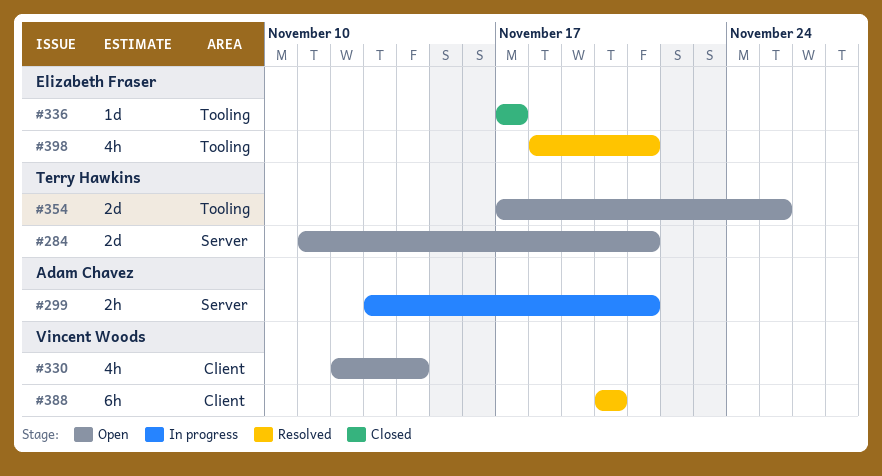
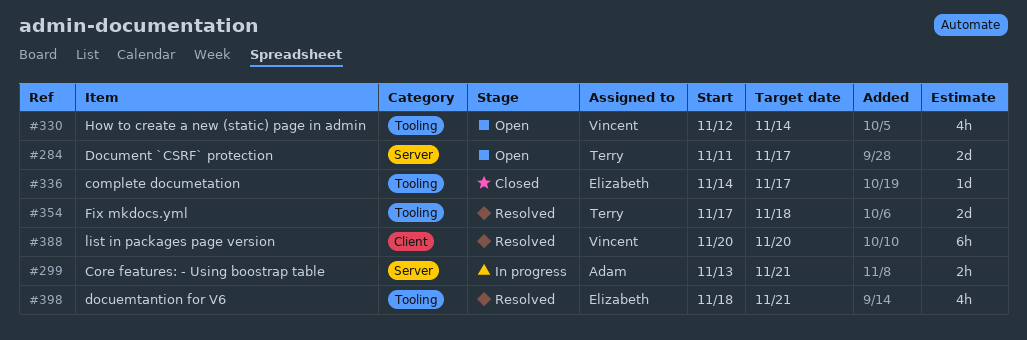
#284, due: Nov 21 -> Nov 17
#330, label: Client -> Tooling
#336, start: Nov 17 -> Nov 14
#354, status: Open -> Resolved
#354, due: Nov 25 -> Nov 18

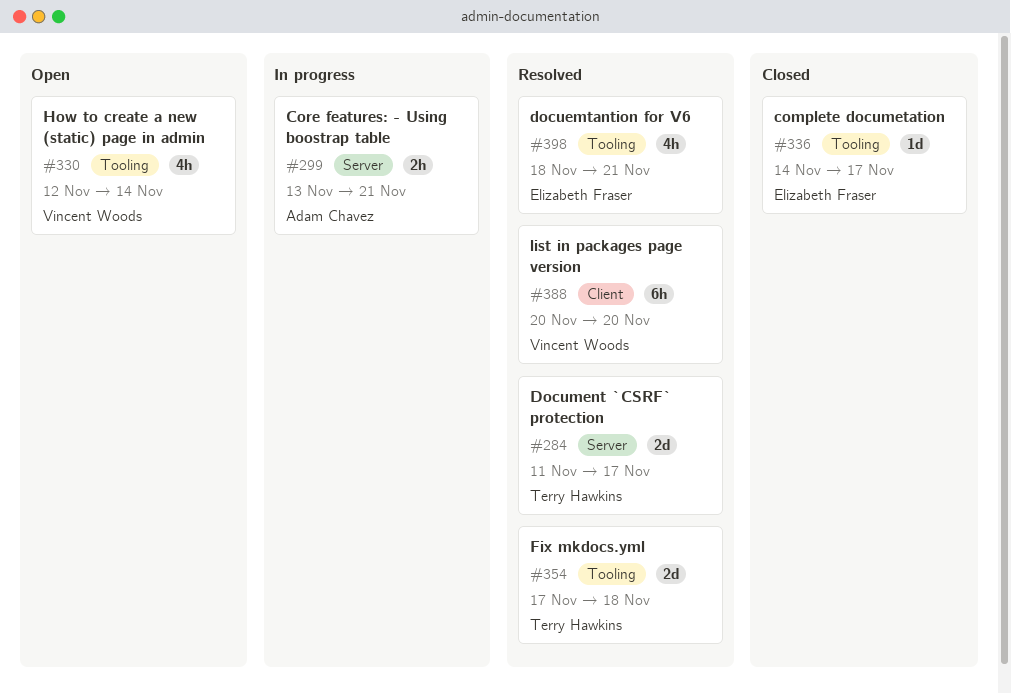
#284, status: Open -> Resolved

